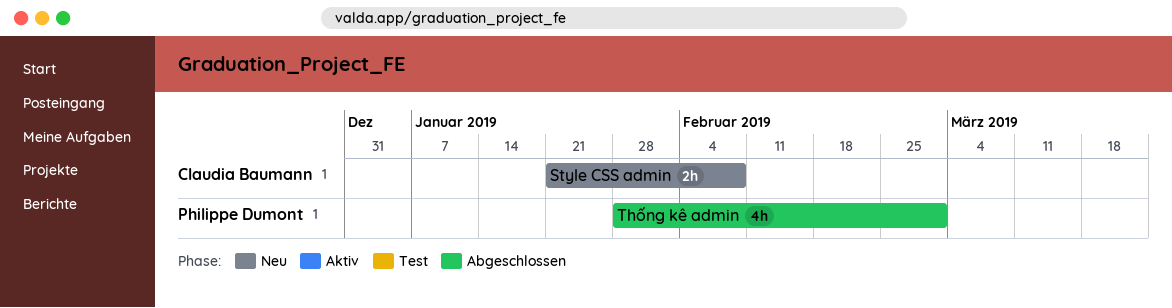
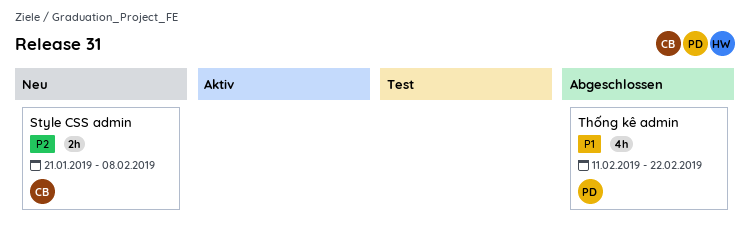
Thống kê admin, start: Jan 28 -> Feb 11
Thống kê admin, due: Mar 1 -> Feb 22

